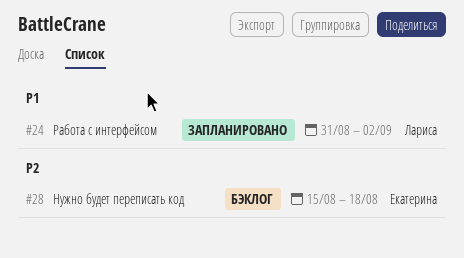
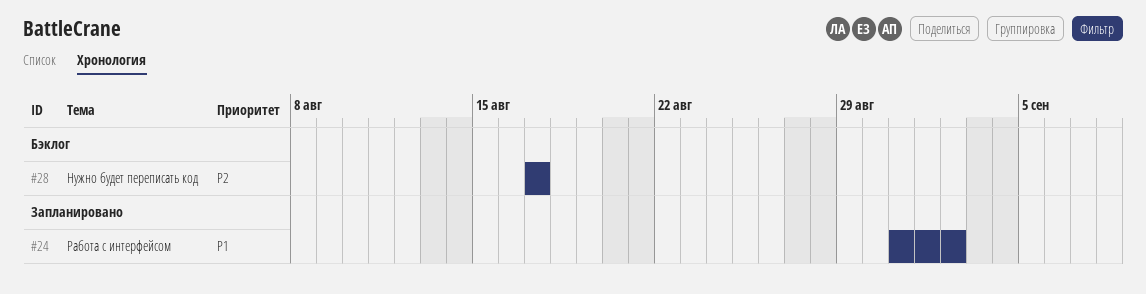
#28, start: Aug 15 -> Aug 17
#28, due: Aug 18 -> Aug 17

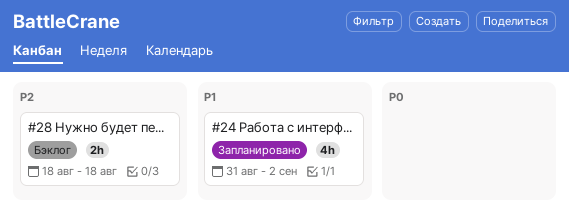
#28, start: Aug 17 -> Aug 18
#28, due: Aug 17 -> Aug 18

